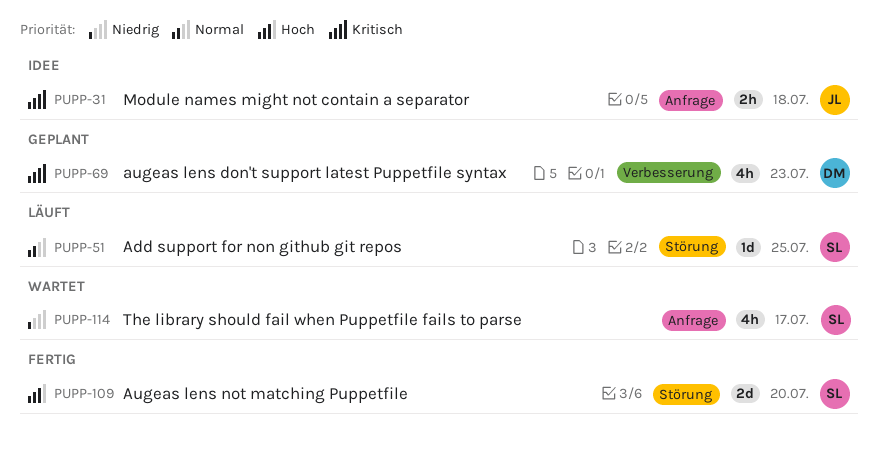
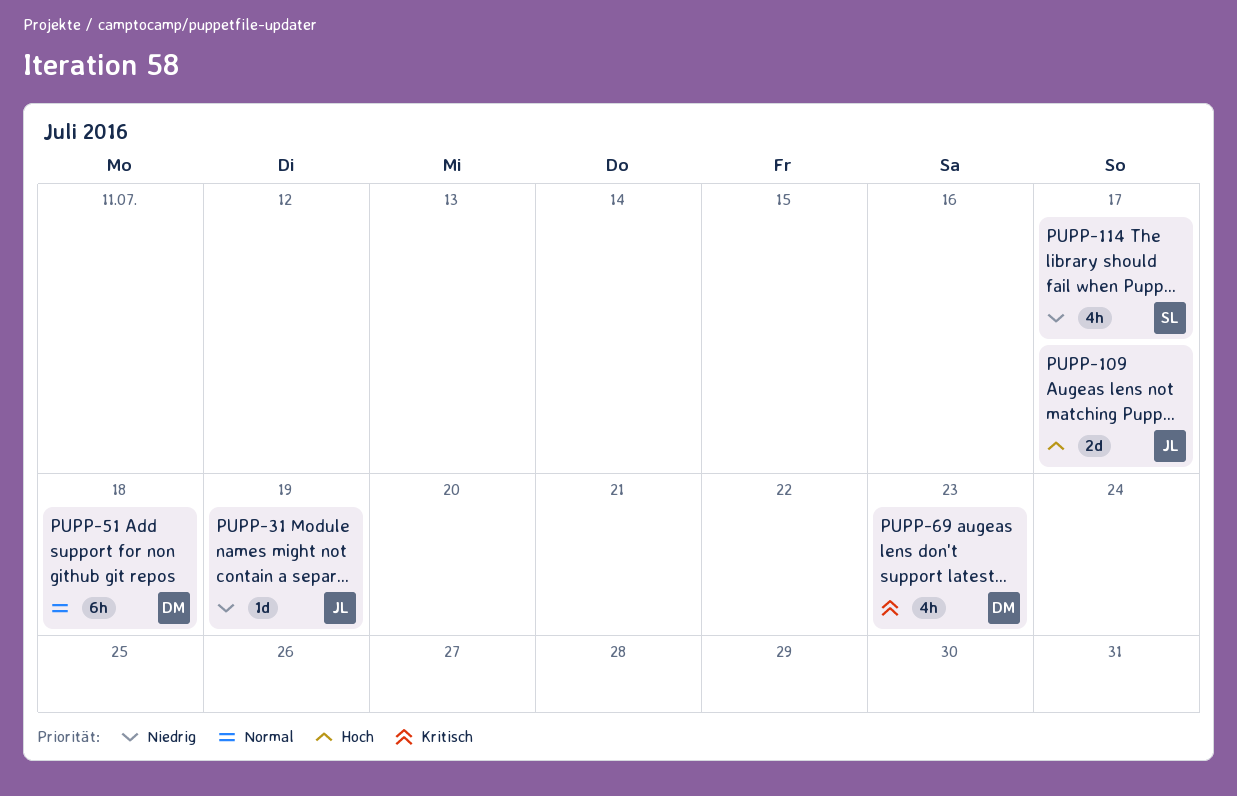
PUPP-31, priority: Kritisch -> Niedrig
PUPP-31, estimate: 2h -> 1d
PUPP-31, due: Jul 18 -> Jul 19
PUPP-51, owner: SL -> DM
PUPP-51, estimate: 1d -> 6h
PUPP-51, due: Jul 25 -> Jul 18
PUPP-109, owner: SL -> JL
PUPP-109, due: Jul 20 -> Jul 17

